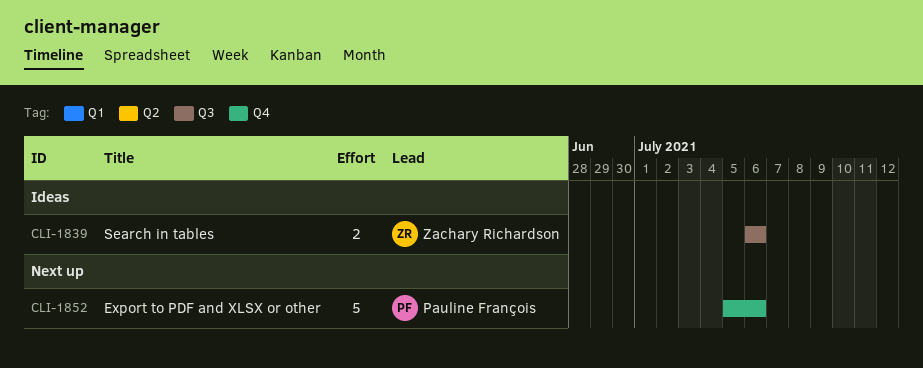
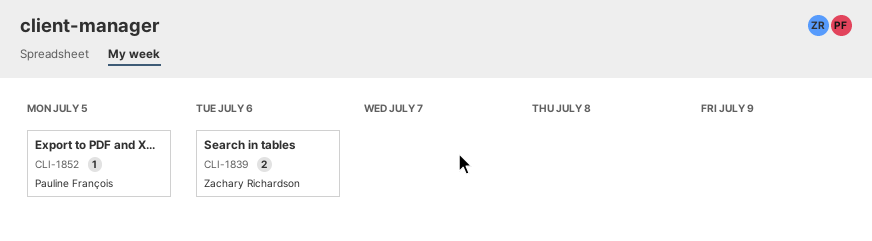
CLI-1852, estimate: 5 -> 1
CLI-1852, due: Jul 6 -> Jul 5

